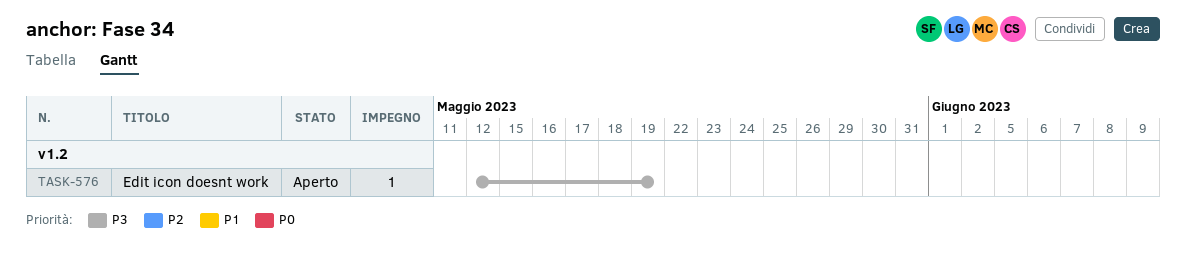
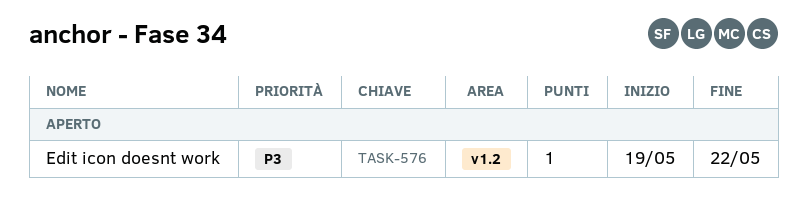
TASK-576, start: May 12 -> May 19
TASK-576, due: May 19 -> May 22

